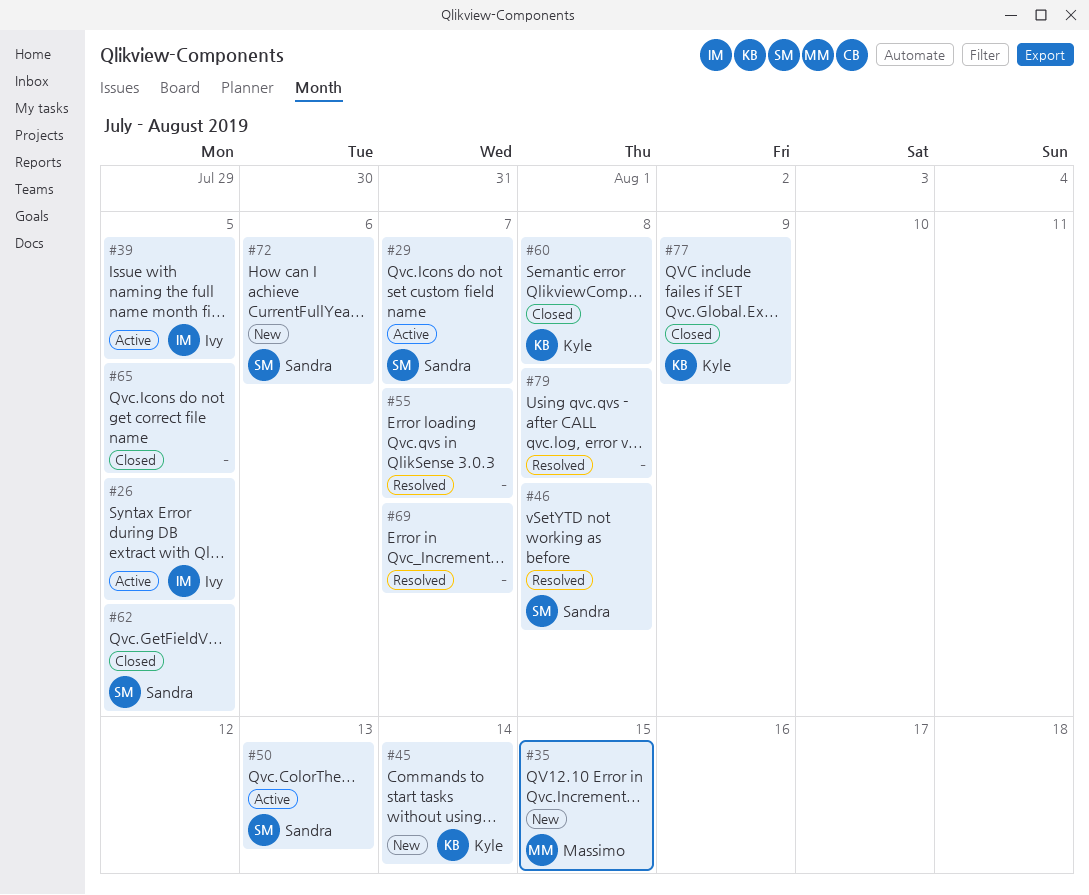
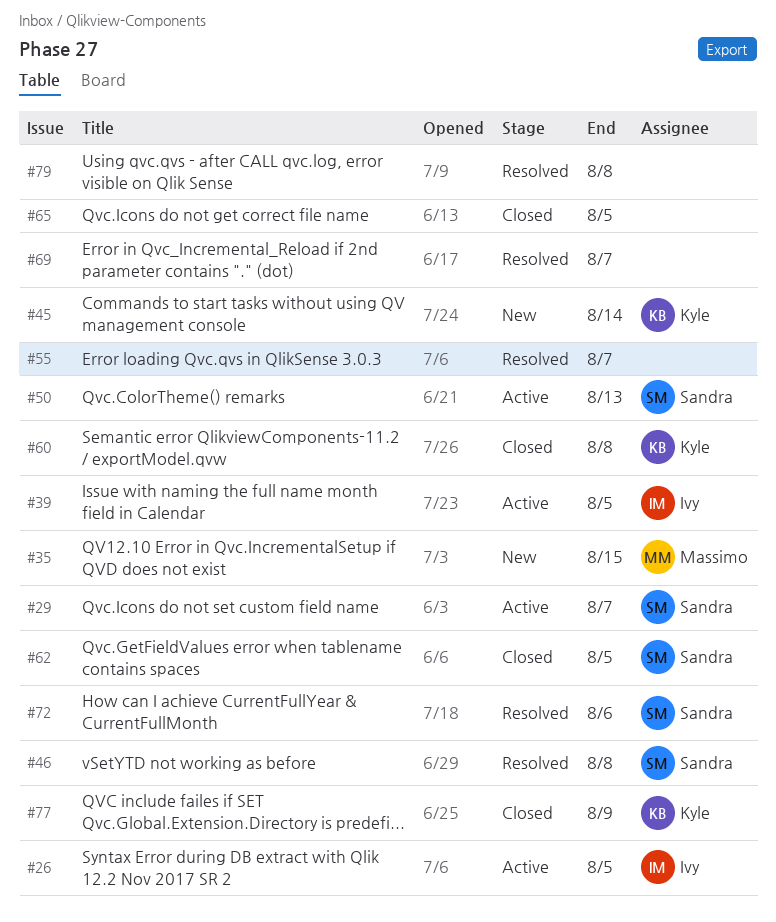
#72, status: New -> Resolved

